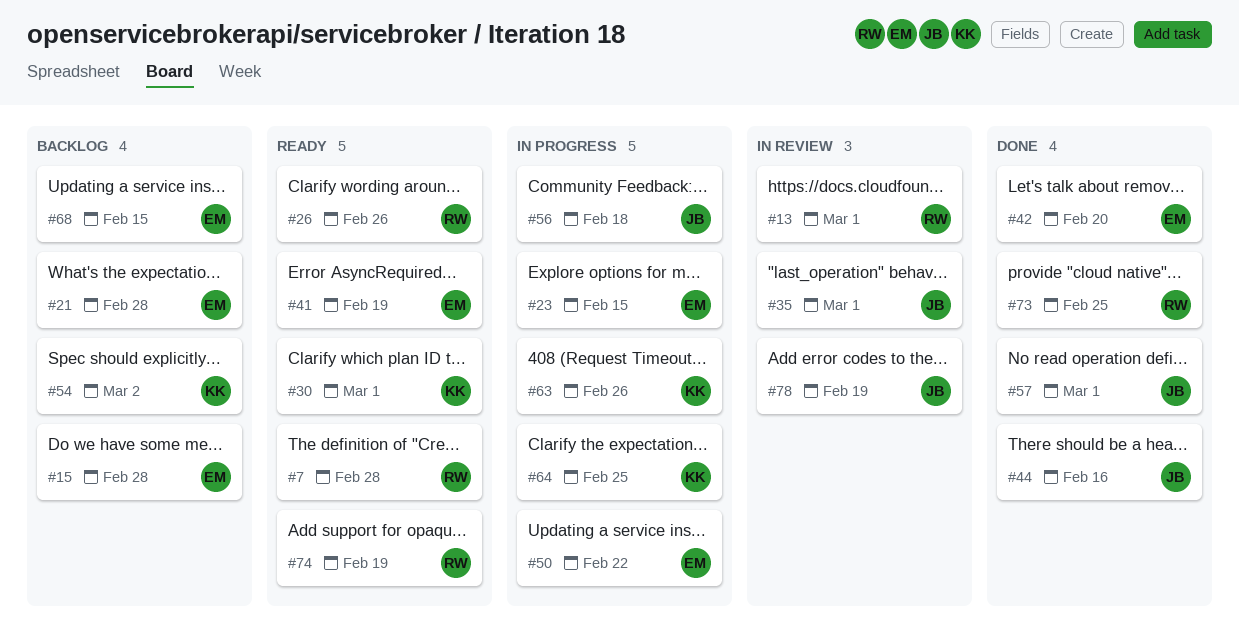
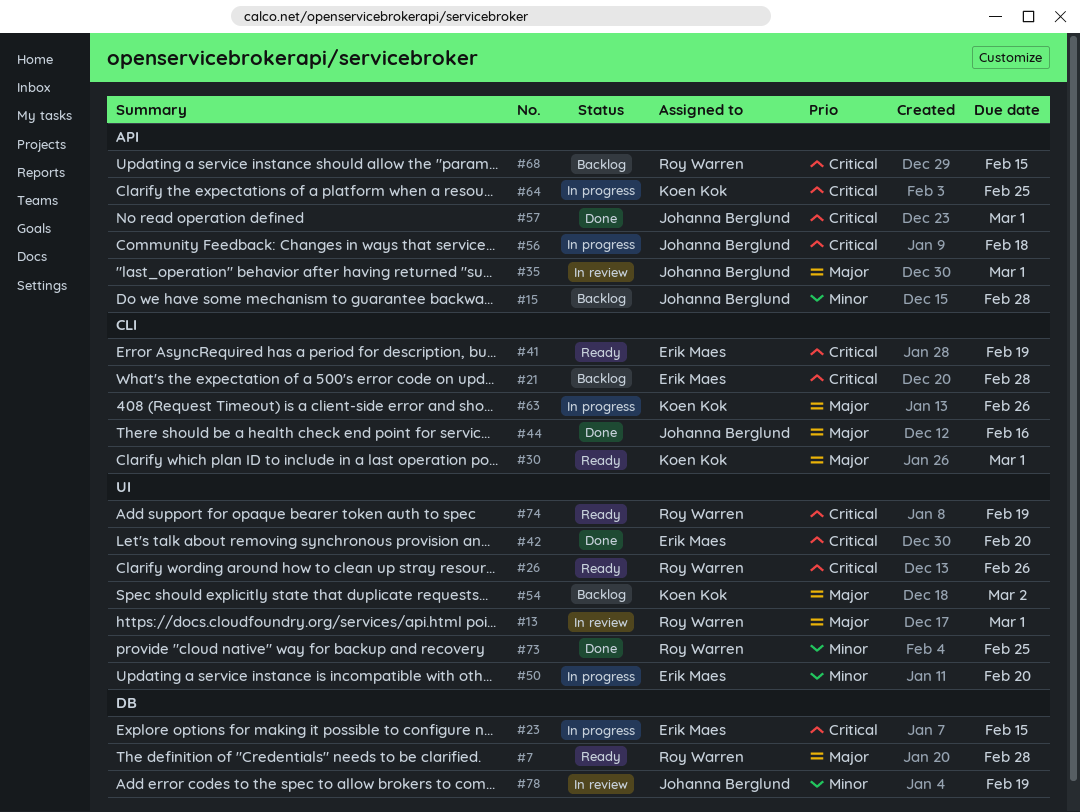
#15, owner: Erik Maes -> Johanna Berglund
#50, due: Feb 22 -> Feb 20
#68, owner: Erik Maes -> Roy Warren

